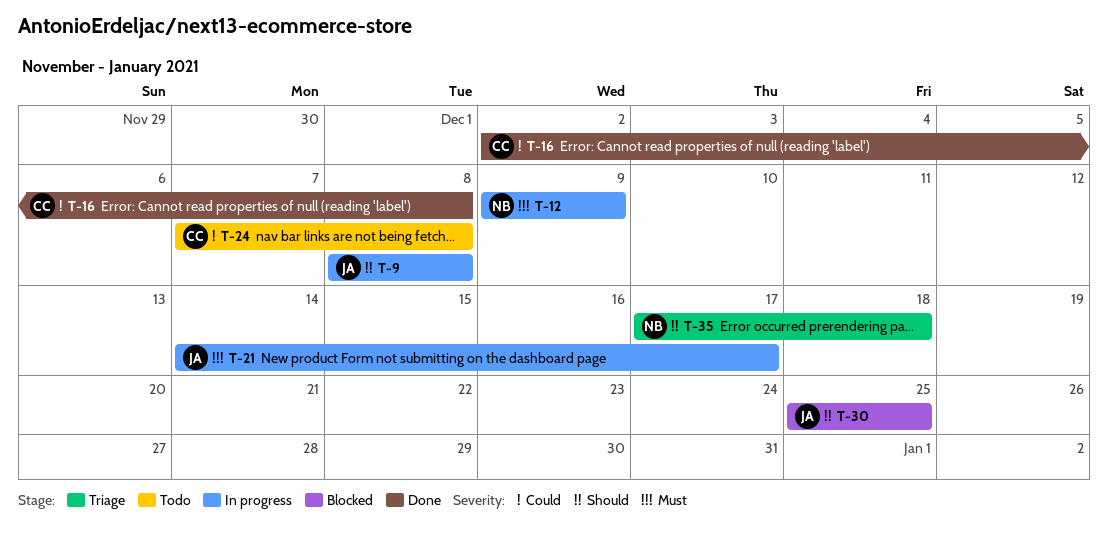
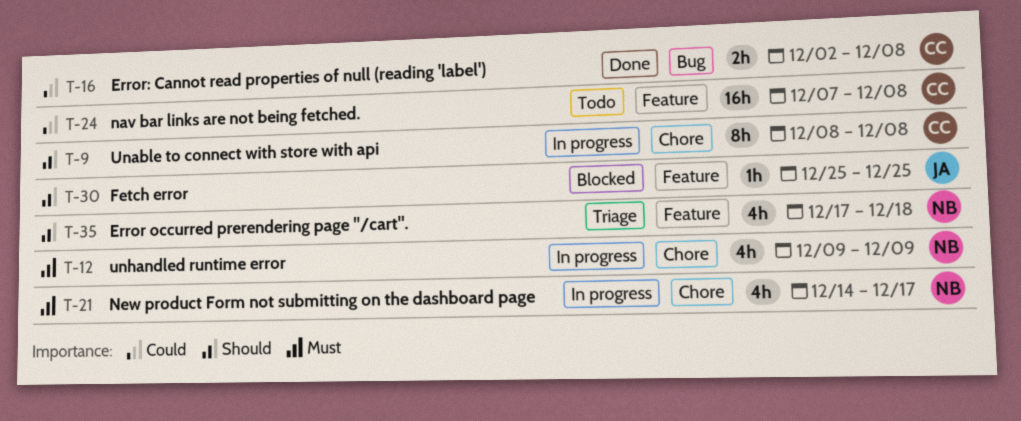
T-9, owner: JA -> CC
T-21, owner: JA -> NB

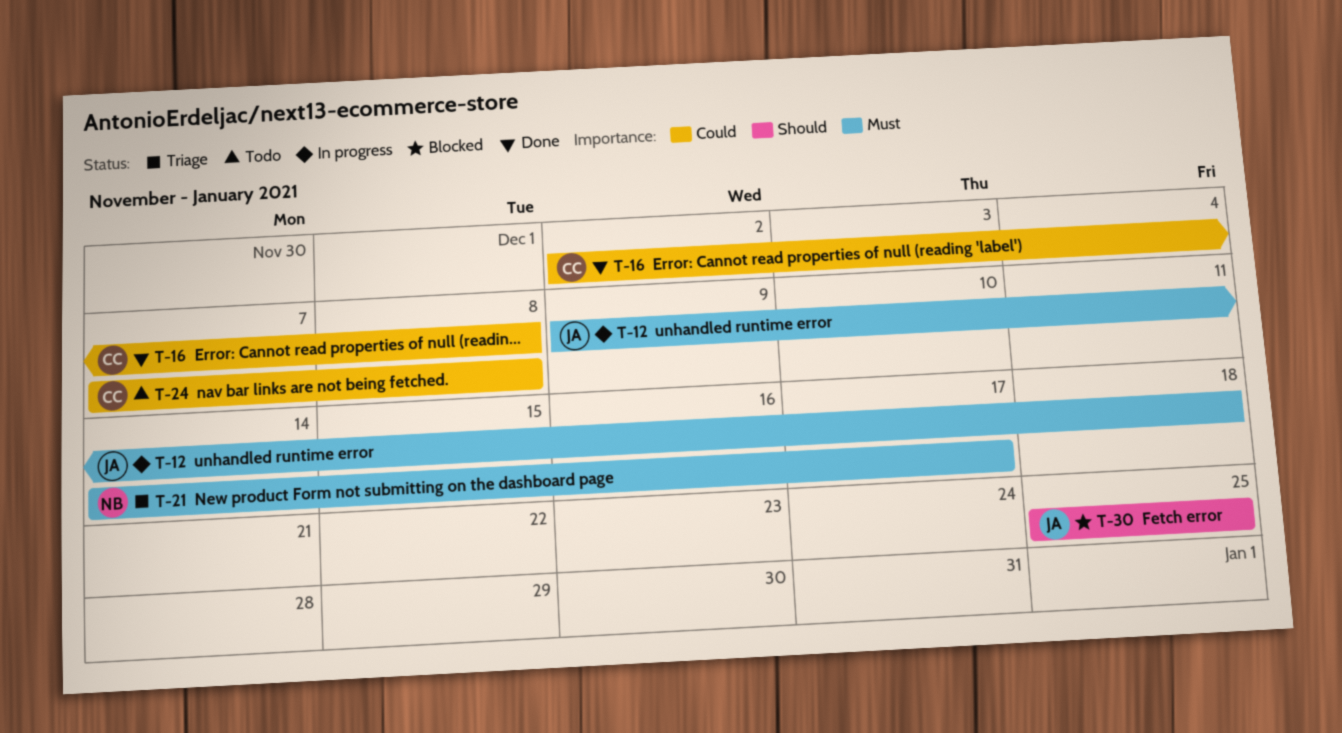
T-9: present -> none
T-12, owner: NB -> JA
T-12, due: Dec 9 -> Dec 18
T-21, status: In progress -> Triage
T-35: present -> none

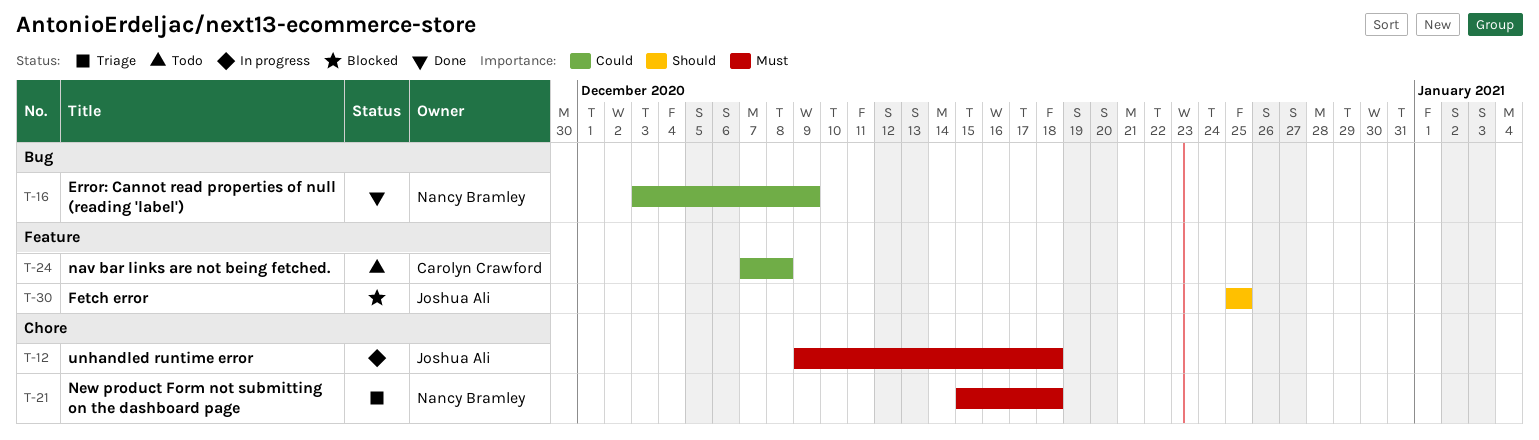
T-16, owner: Carolyn Crawford -> Nancy Bramley
T-16, start: Dec 2 -> Dec 3
T-16, due: Dec 8 -> Dec 9
T-21, start: Dec 14 -> Dec 15
T-21, due: Dec 17 -> Dec 18

